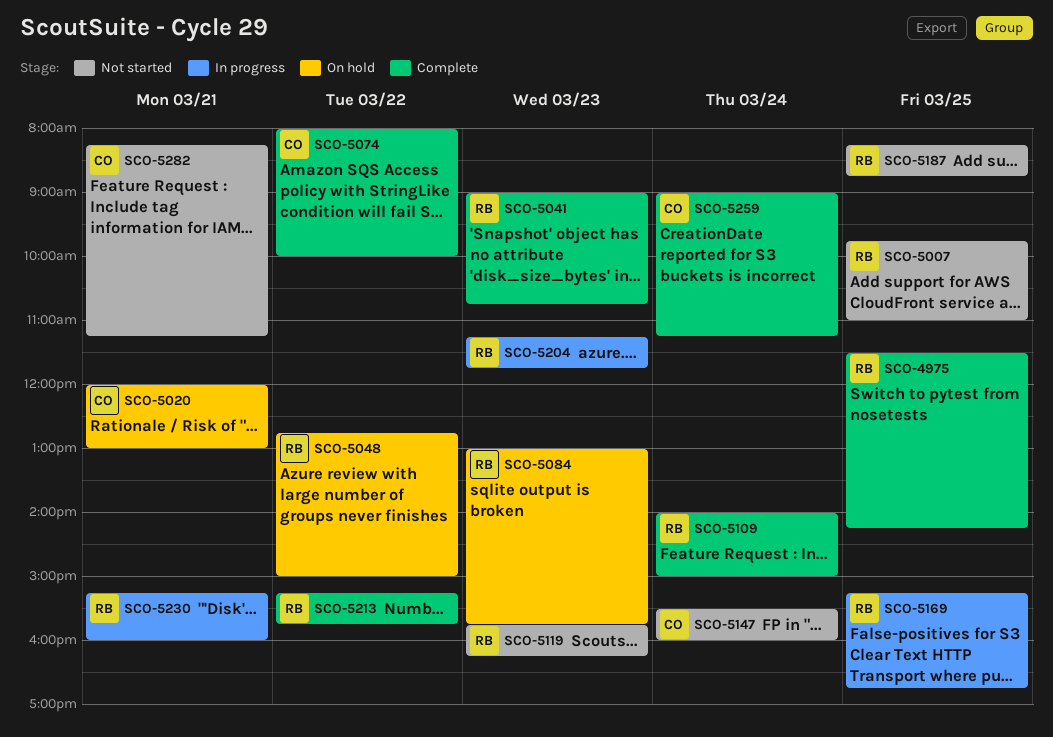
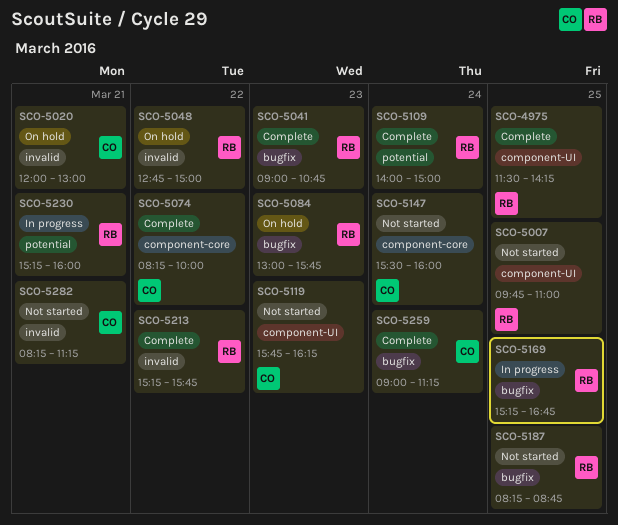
SCO-5074, begins: 08:00 -> 08:15
SCO-5119, owner: RB -> CO
SCO-5204: present -> none

